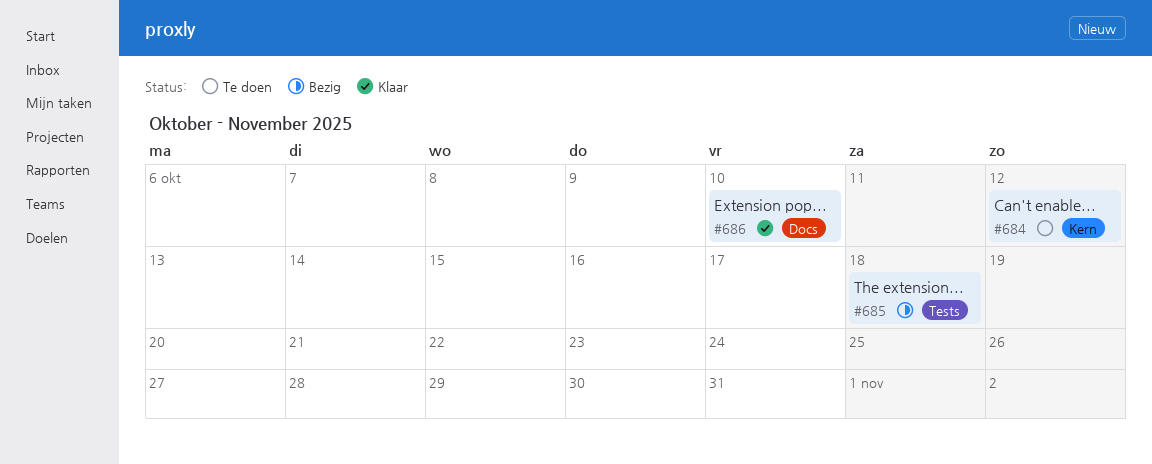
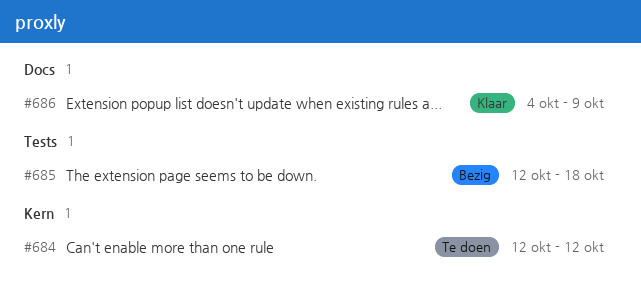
#686, due: Oct 10 -> Oct 9

